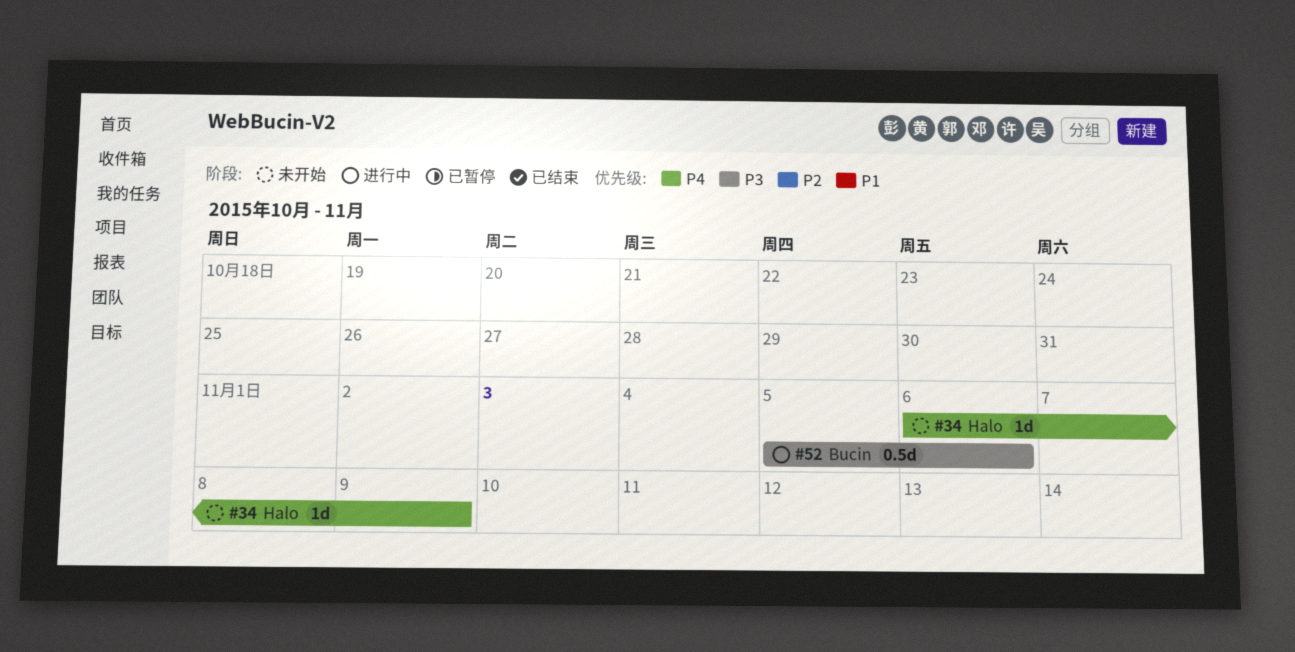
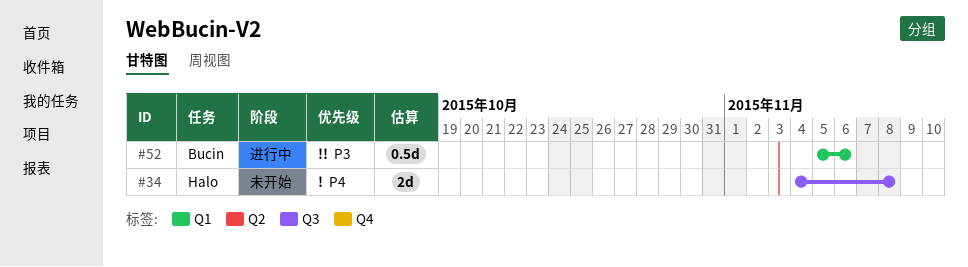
#34, estimate: 1d -> 2d
#34, start: Nov 6 -> Nov 4
#34, due: Nov 9 -> Nov 8

